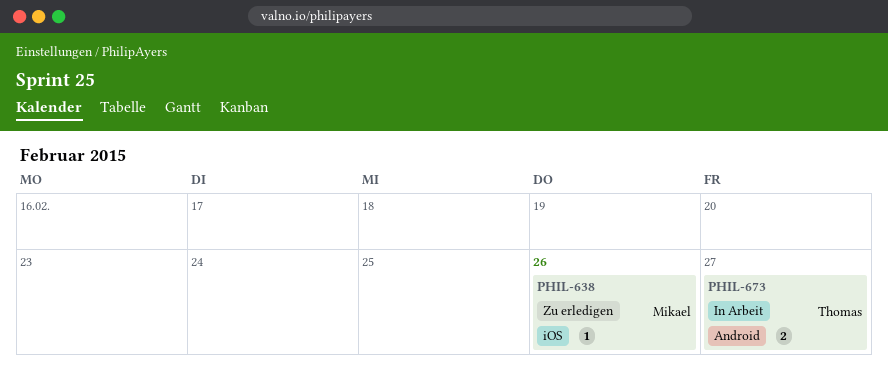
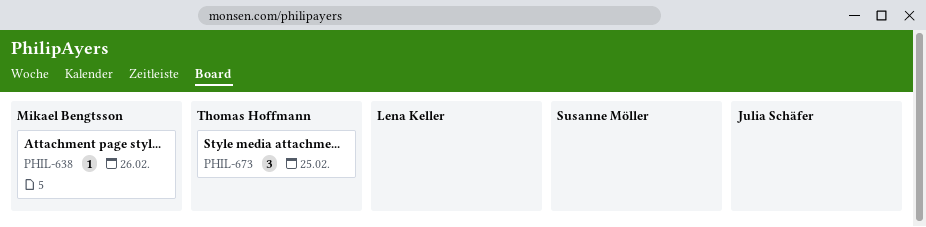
PHIL-673, estimate: 2 -> 3
PHIL-673, due: Feb 27 -> Feb 25

